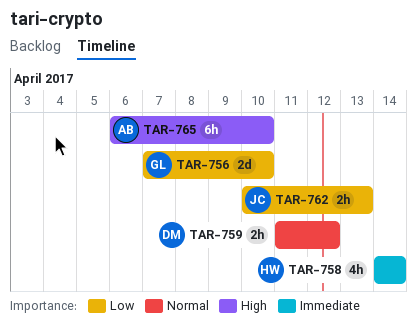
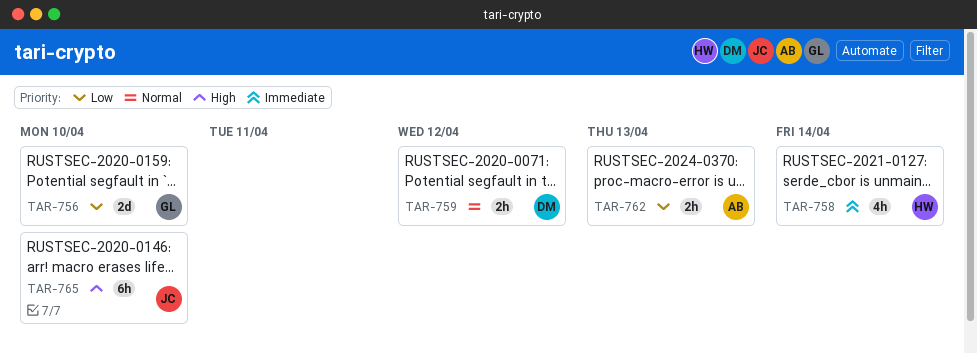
TAR-762, owner: JC -> AB
TAR-765, owner: AB -> JC

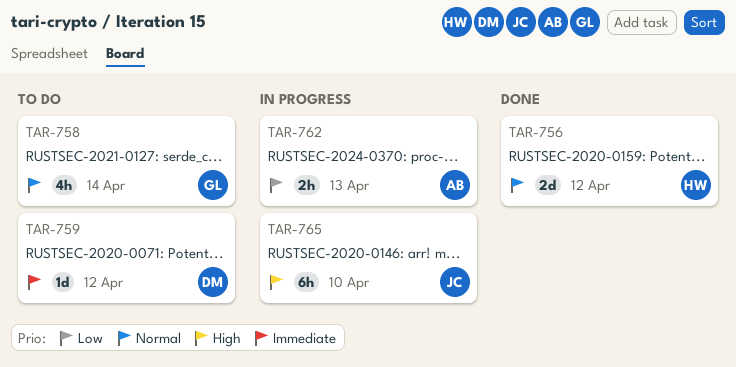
TAR-756, owner: GL -> HW
TAR-756, priority: Low -> Normal
TAR-756, due: Apr 10 -> Apr 12
TAR-758, owner: HW -> GL
TAR-758, priority: Immediate -> Normal
TAR-759, priority: Normal -> Immediate
TAR-759, estimate: 2h -> 1d

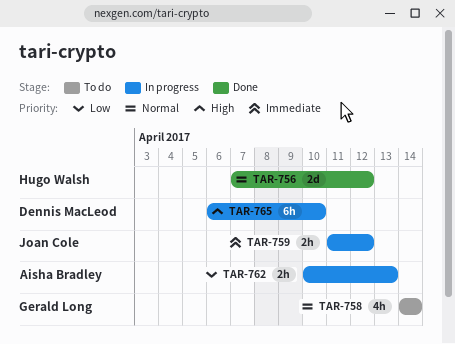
TAR-759, status: To do -> In progress
TAR-759, owner: Dennis MacLeod -> Joan Cole
TAR-759, estimate: 1d -> 2h
TAR-765, owner: Joan Cole -> Dennis MacLeod

